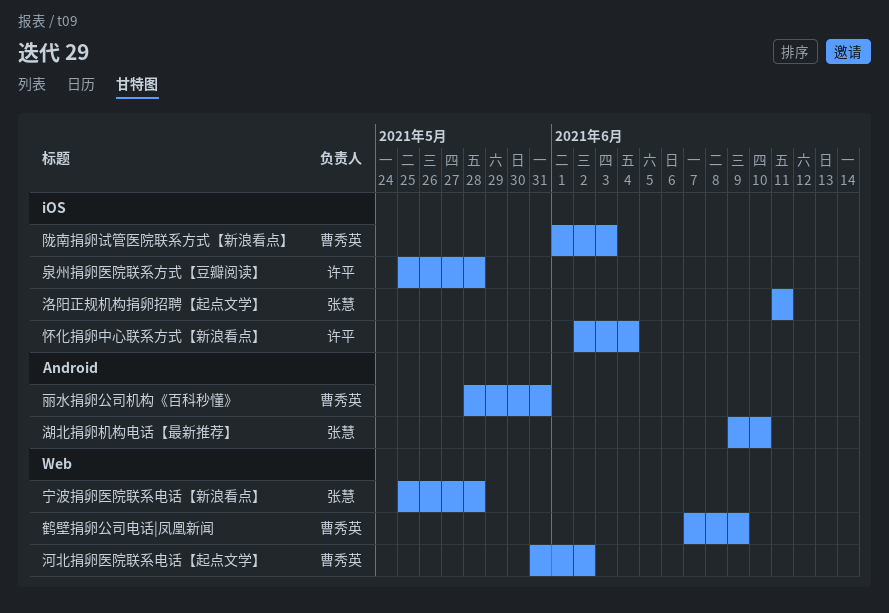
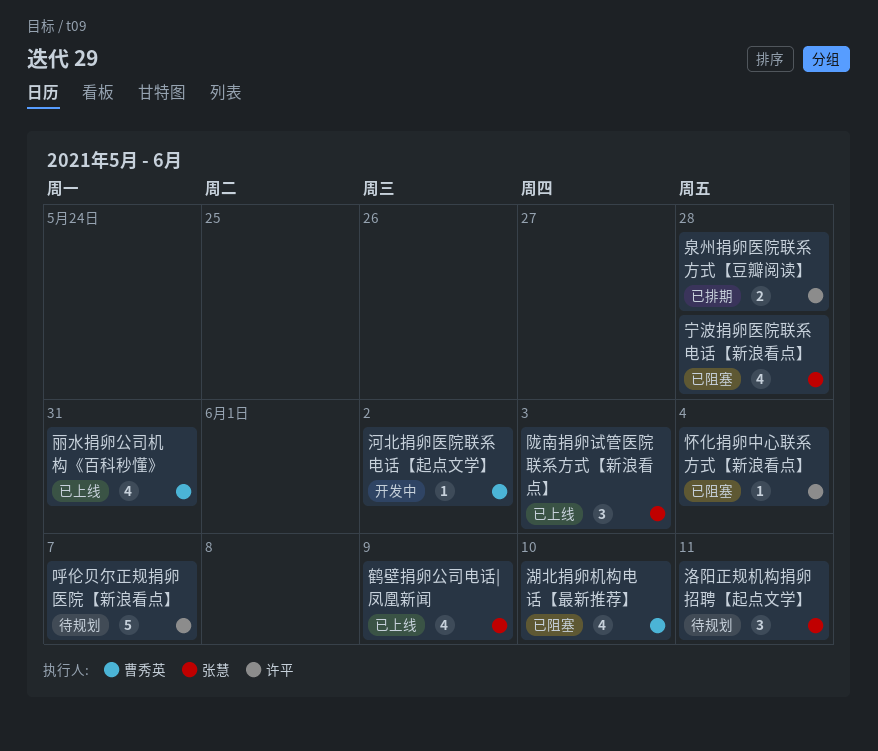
呼伦贝尔正规捐卵医院【新浪看点】: none -> present
湖北捐卵机构电话【最新推荐】, owner: 张慧 -> 曹秀英
陇南捐卵试管医院联系方式【新浪看点】, owner: 曹秀英 -> 张慧
鹤壁捐卵公司电话|凤凰新闻, owner: 曹秀英 -> 张慧

